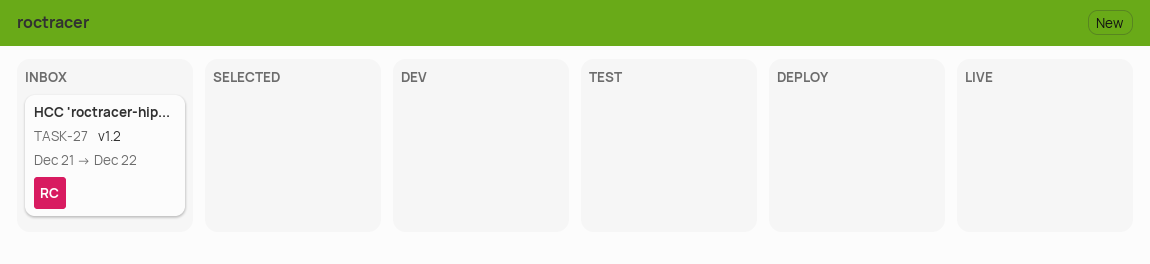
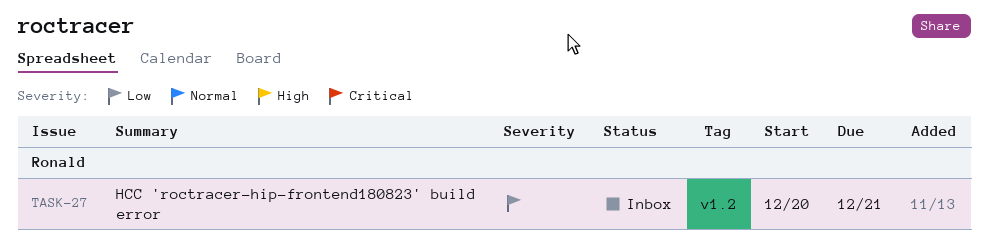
TASK-27, start: Dec 21 -> Dec 20
TASK-27, due: Dec 22 -> Dec 21

